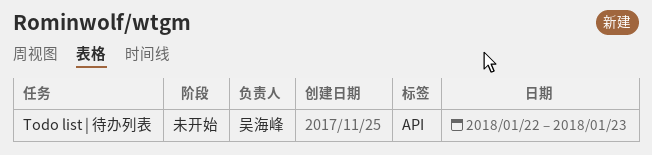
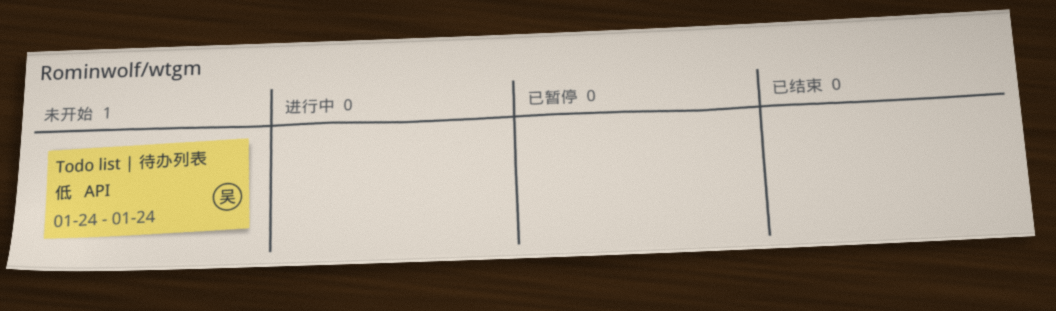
Todo list | 待办列表, start: Jan 22 -> Jan 24
Todo list | 待办列表, due: Jan 23 -> Jan 24

